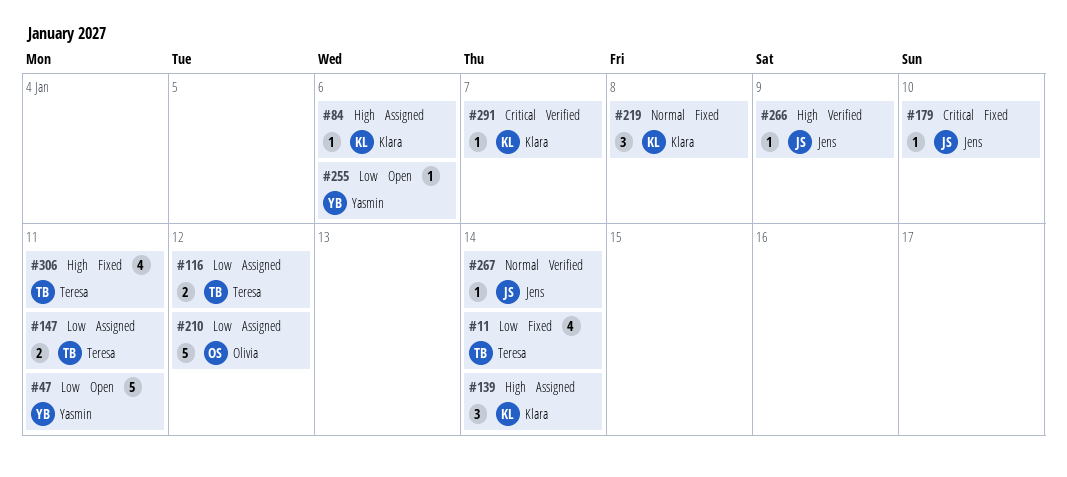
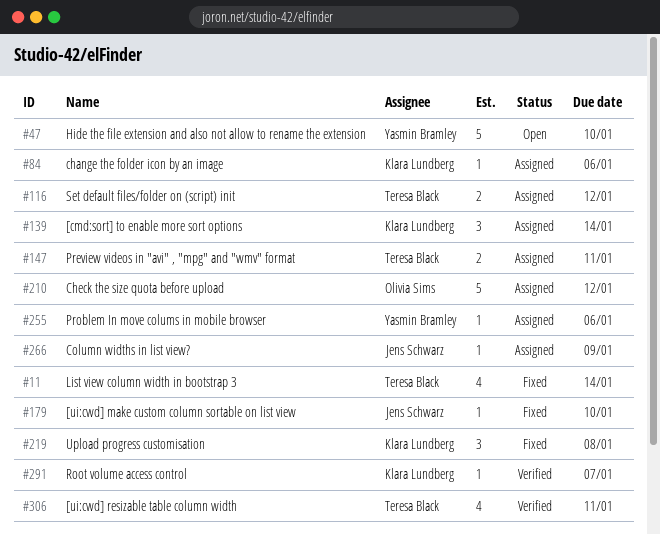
#47, due: Jan 11 -> Jan 10
#255, status: Open -> Assigned
#266, status: Verified -> Assigned
#267: present -> none
#306, status: Fixed -> Verified

